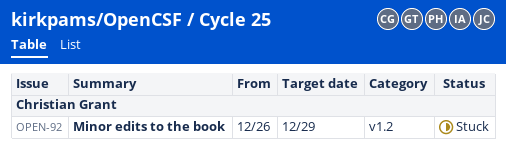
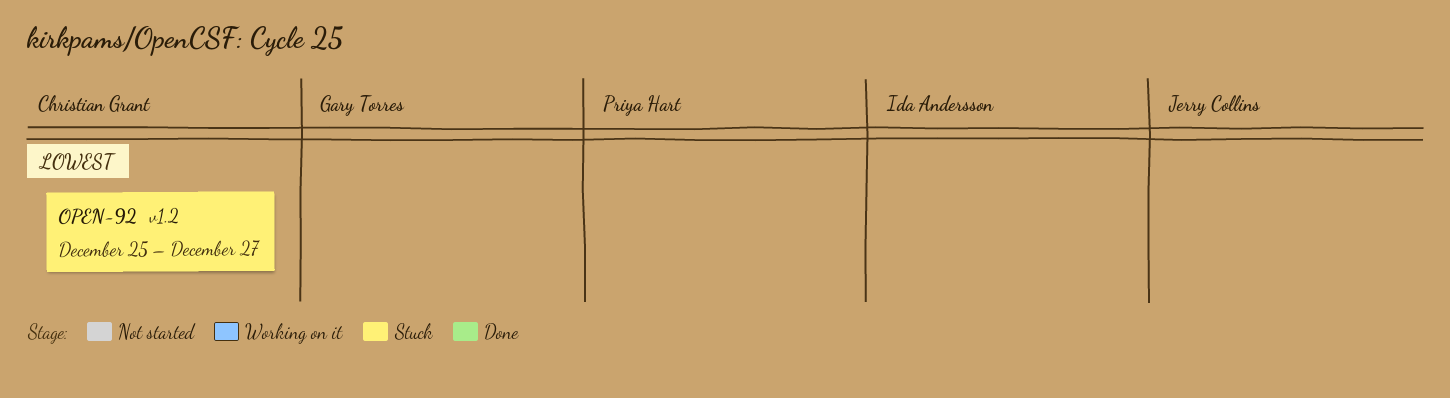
OPEN-92, start: Dec 26 -> Dec 25
OPEN-92, due: Dec 29 -> Dec 27

